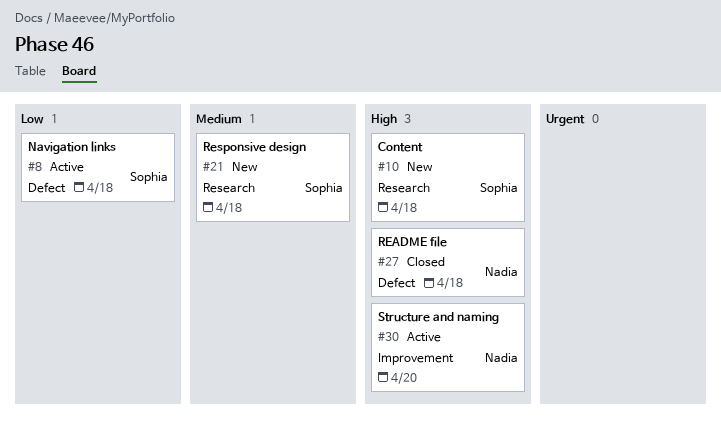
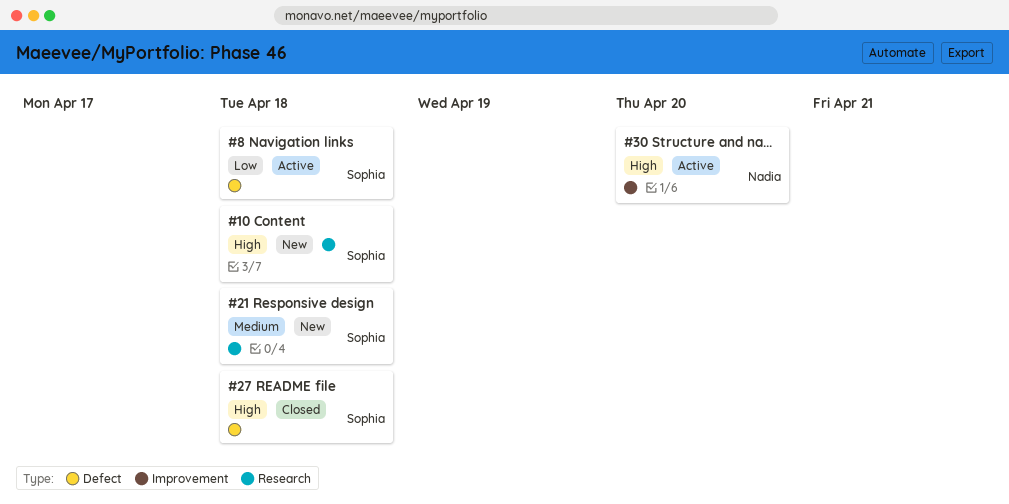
#27, owner: Nadia -> Sophia

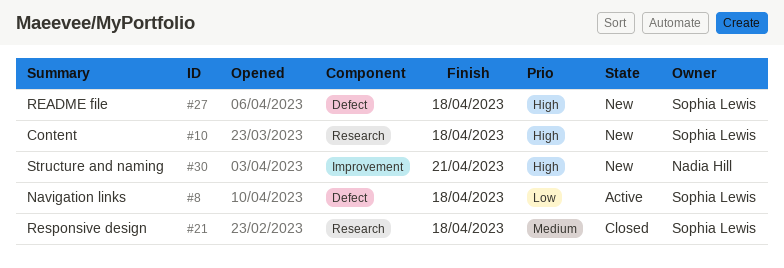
#21, status: New -> Closed
#27, status: Closed -> New
#30, status: Active -> New
#30, due: Apr 20 -> Apr 21

